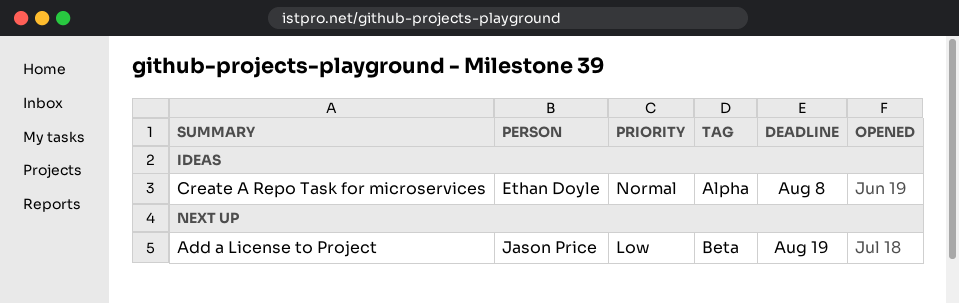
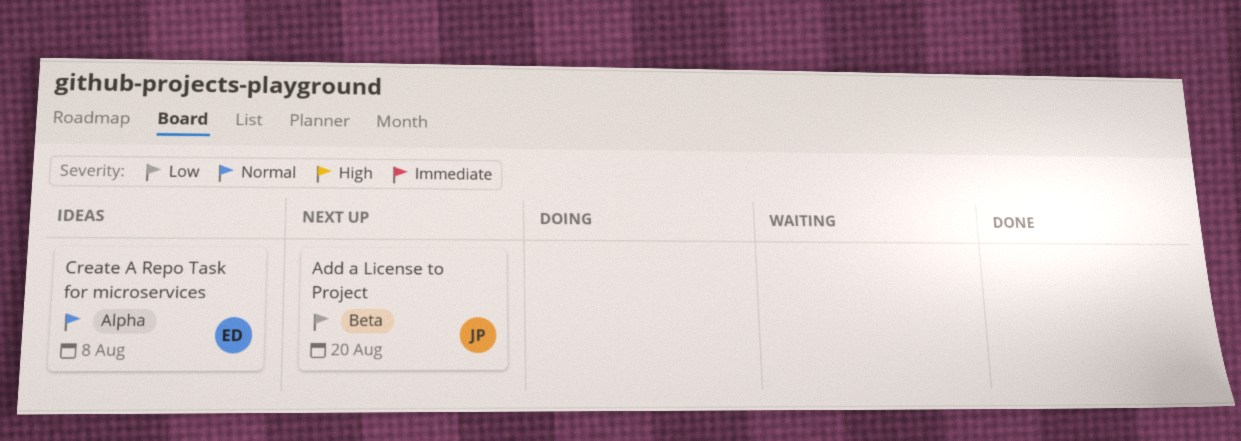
Add a License to Project, due: Aug 19 -> Aug 20

